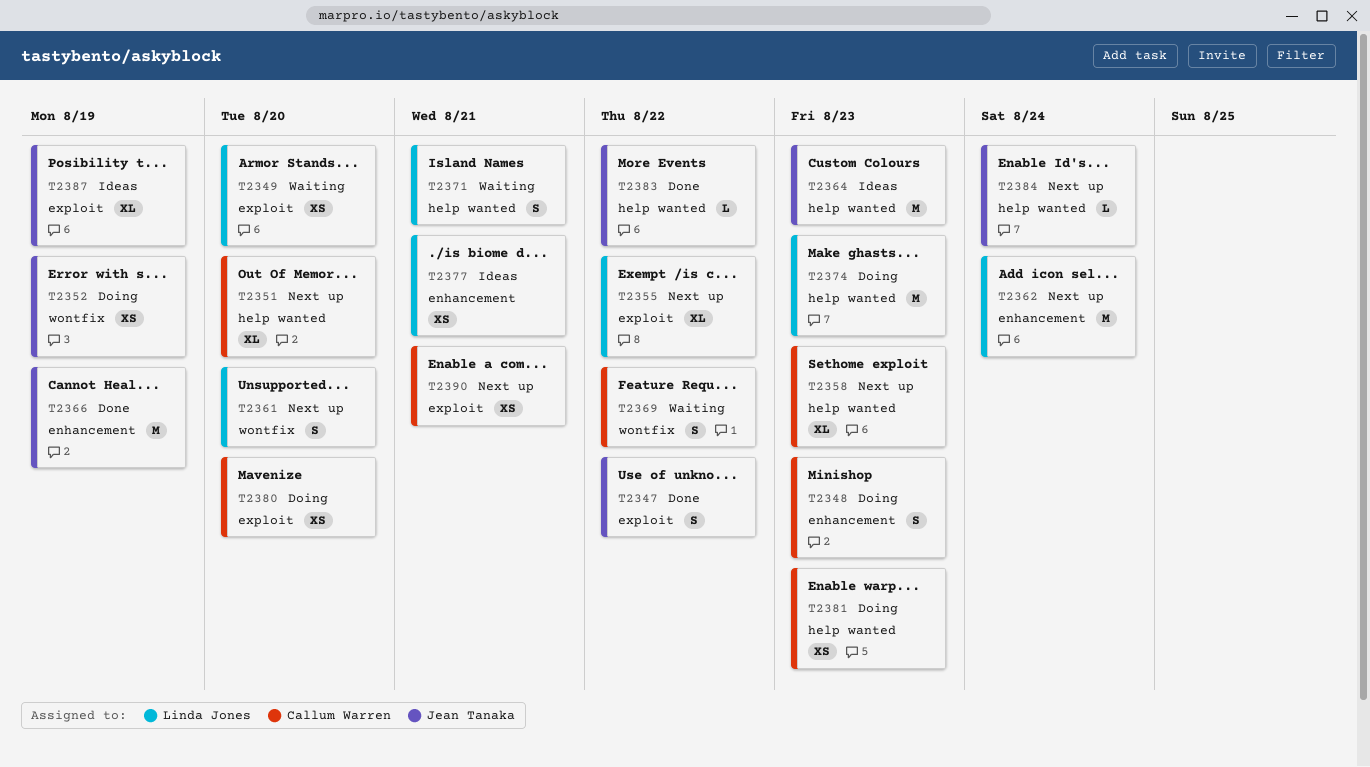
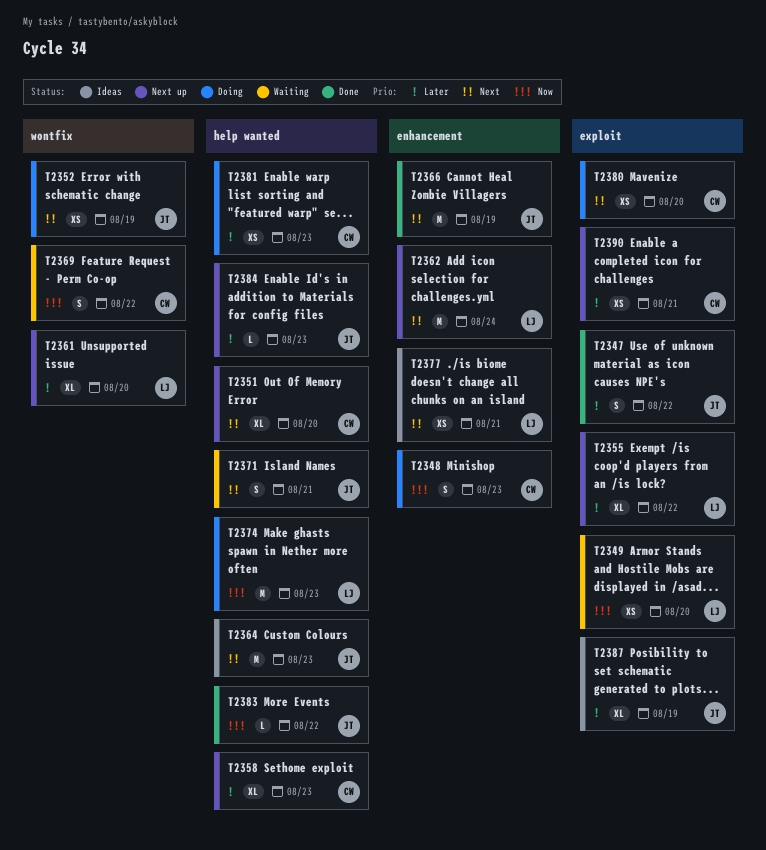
T2361, estimate: S -> XL
T2371, owner: Linda Jones -> Jean Tanaka
T2384, due: Aug 24 -> Aug 23

